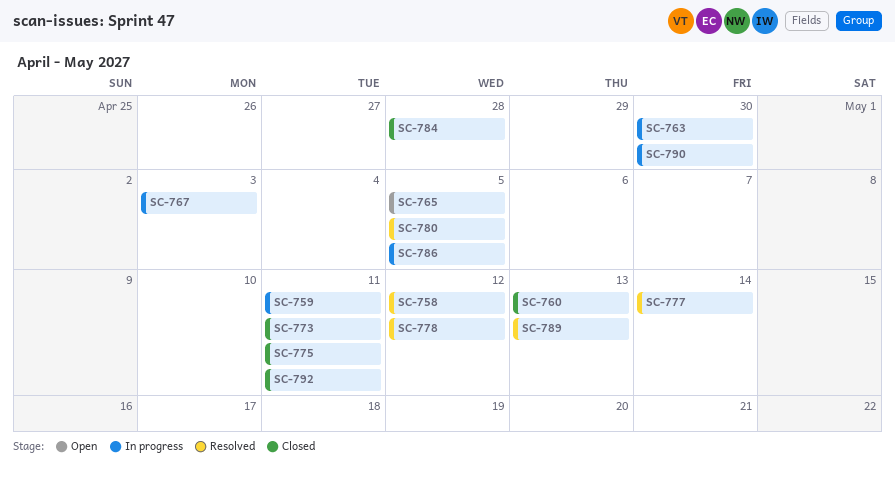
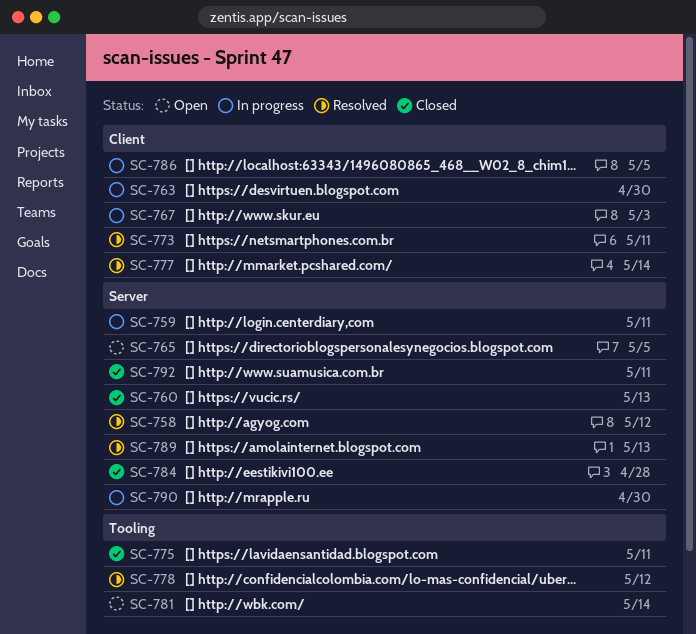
SC-773, status: Closed -> Resolved
SC-780: present -> none
SC-781: none -> present

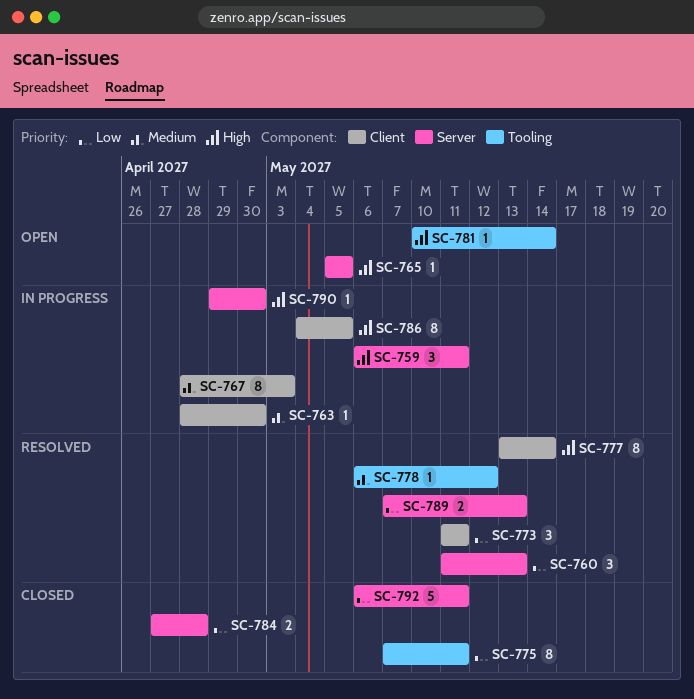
SC-758: present -> none
SC-760, status: Closed -> Resolved

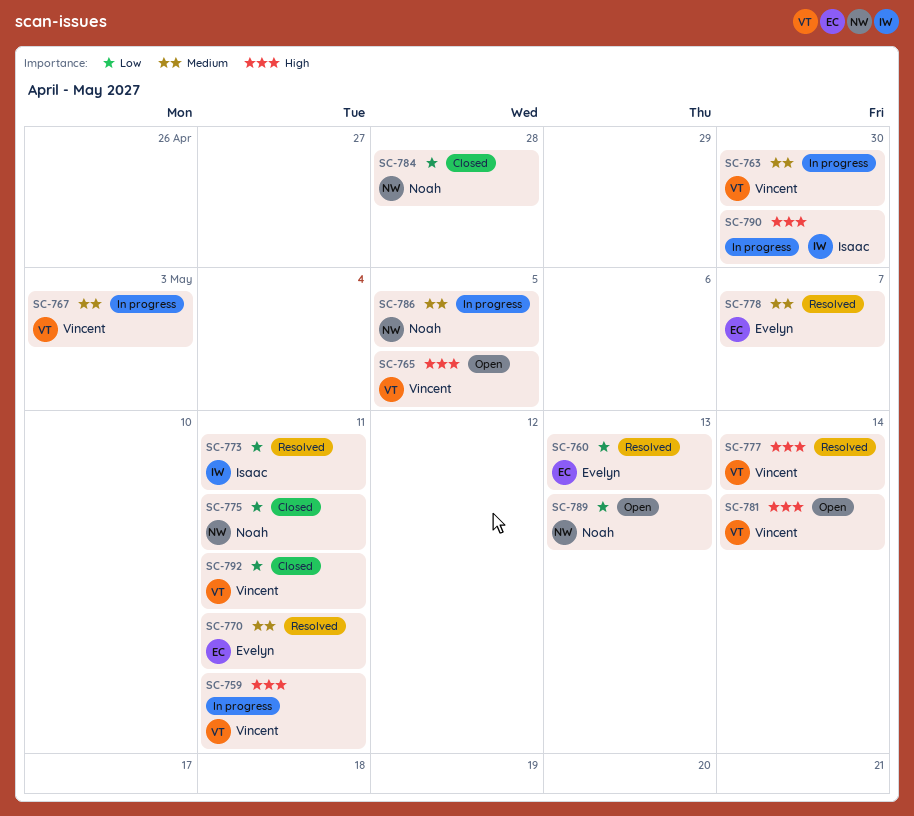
SC-770: none -> present
SC-778, due: May 12 -> May 7
SC-786, priority: High -> Medium
SC-789, status: Resolved -> Open

